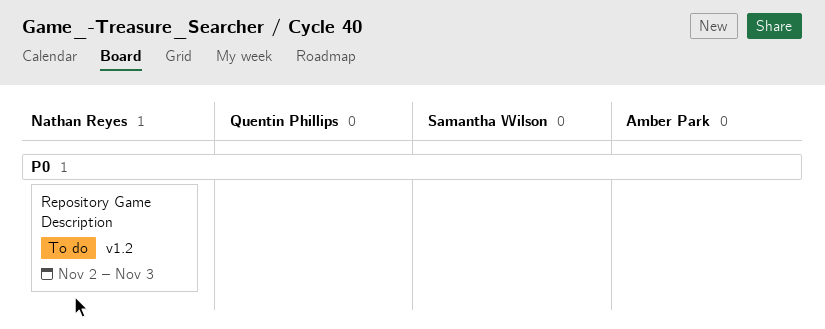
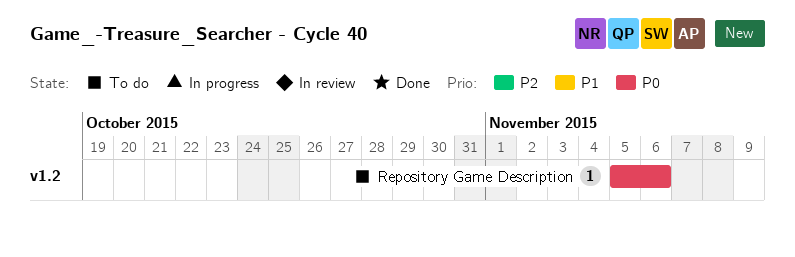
Repository Game Description, start: Nov 2 -> Nov 5
Repository Game Description, due: Nov 3 -> Nov 6

